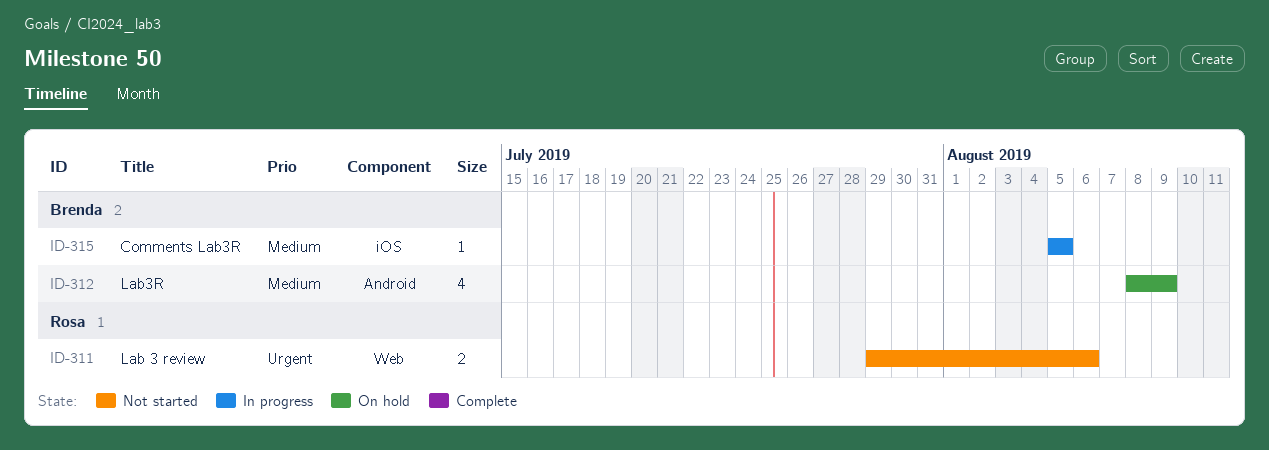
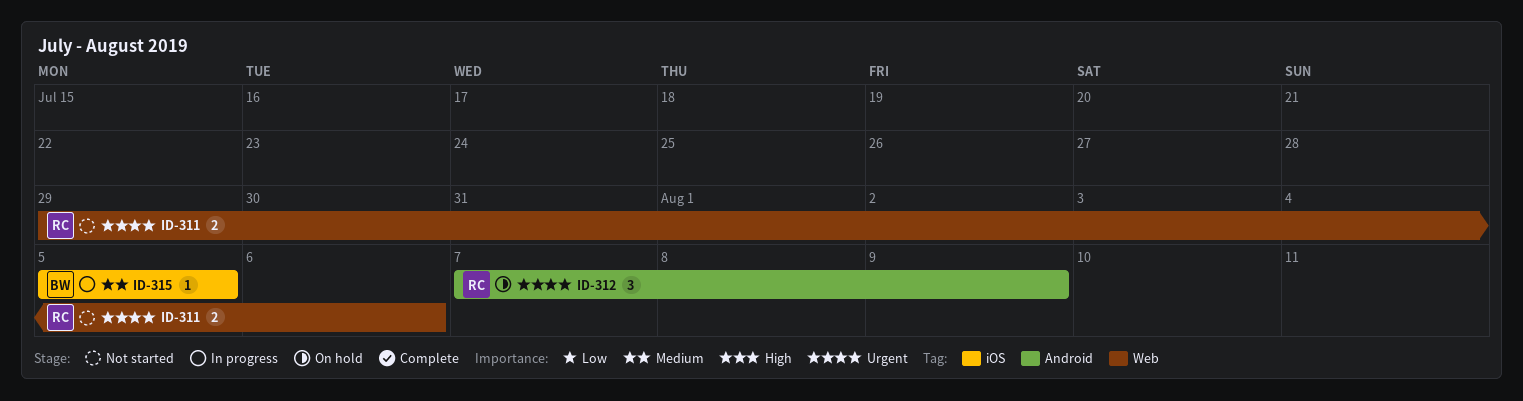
ID-312, owner: Brenda -> Rosa
ID-312, priority: Medium -> Urgent
ID-312, estimate: 4 -> 3
ID-312, start: Aug 8 -> Aug 7

